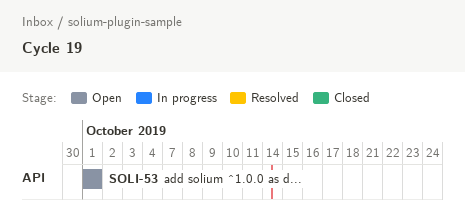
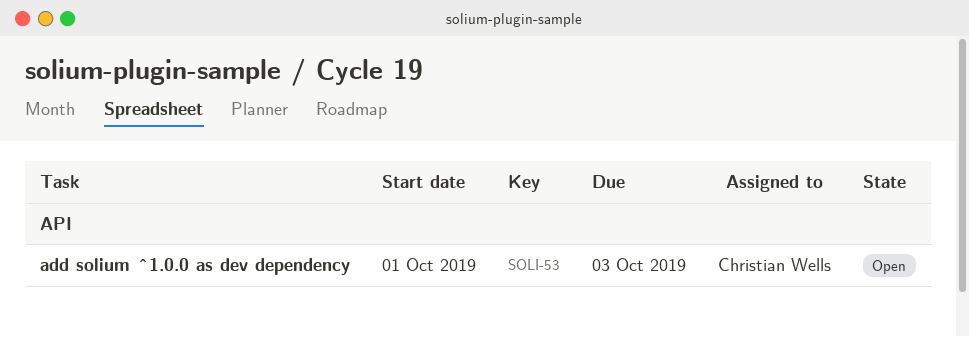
SOLI-53, due: Oct 1 -> Oct 3

